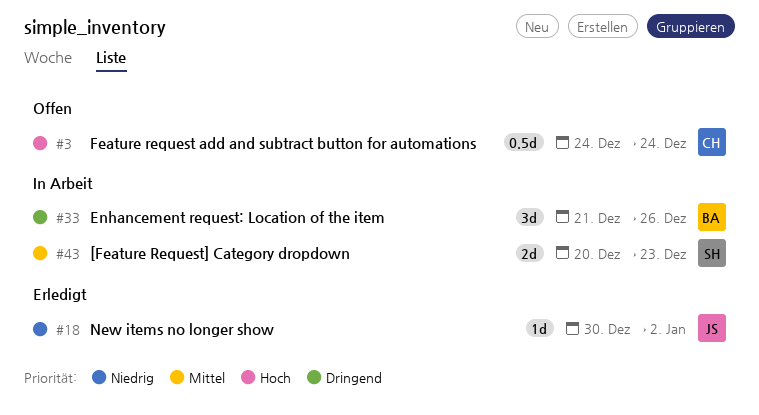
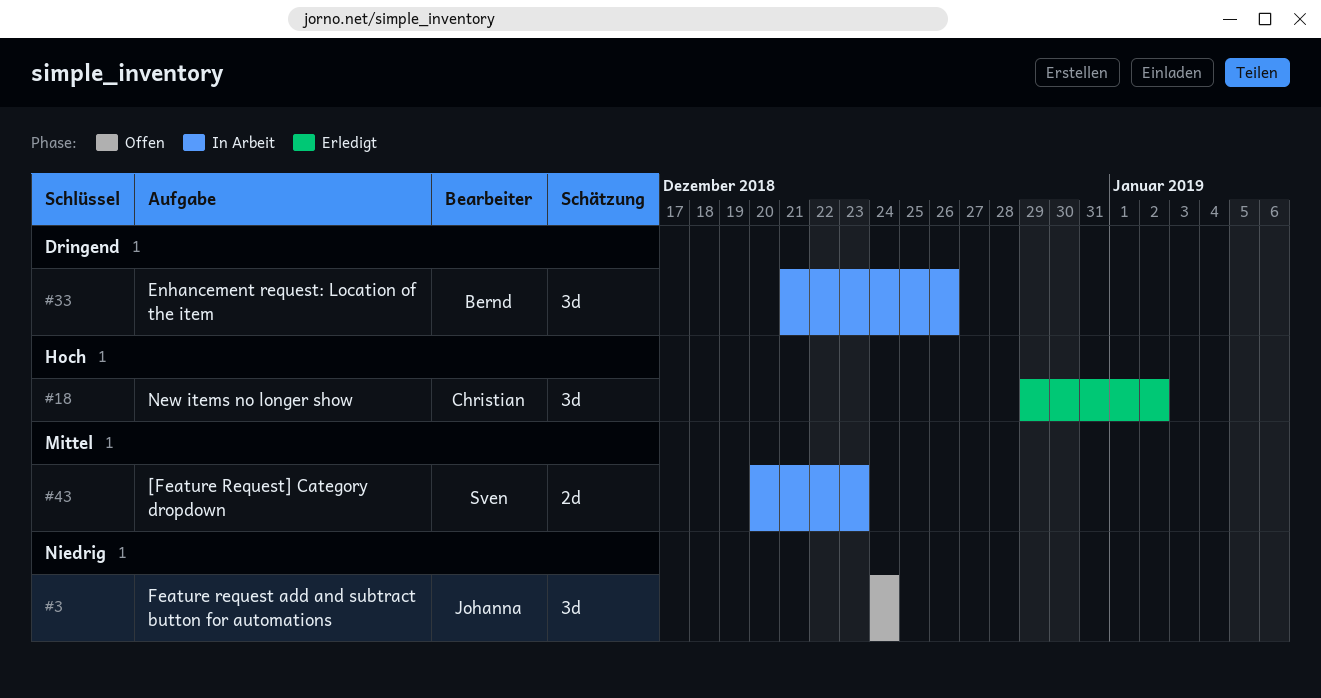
#3, owner: Christian -> Johanna
#3, priority: Hoch -> Niedrig
#3, estimate: 0.5d -> 3d
#18, owner: Johanna -> Christian
#18, priority: Niedrig -> Hoch
#18, estimate: 1d -> 3d
#18, start: Dec 30 -> Dec 29

